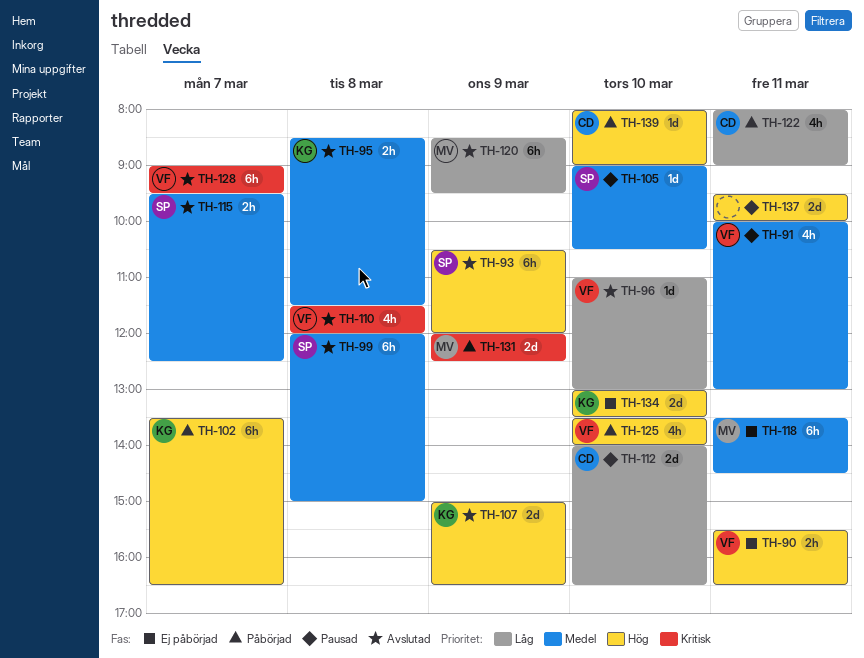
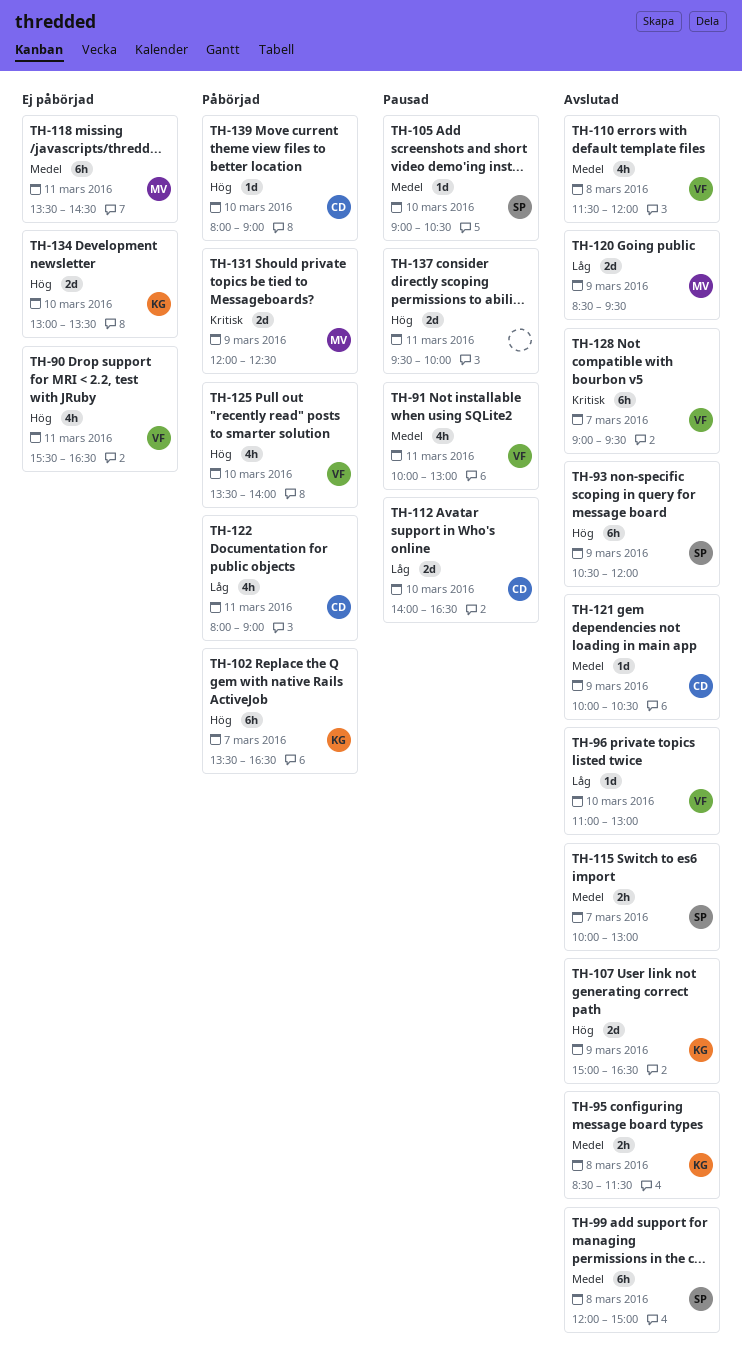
TH-90, estimate: 2h -> 4h
TH-110, priority: Kritisk -> Medel
TH-115, begins: 09:30 -> 10:00
TH-115, ends: 12:30 -> 13:00
TH-120, estimate: 6h -> 2d
TH-121: none -> present

